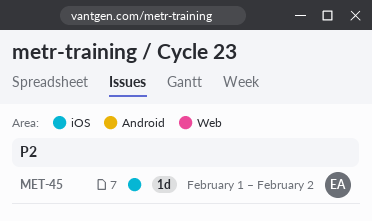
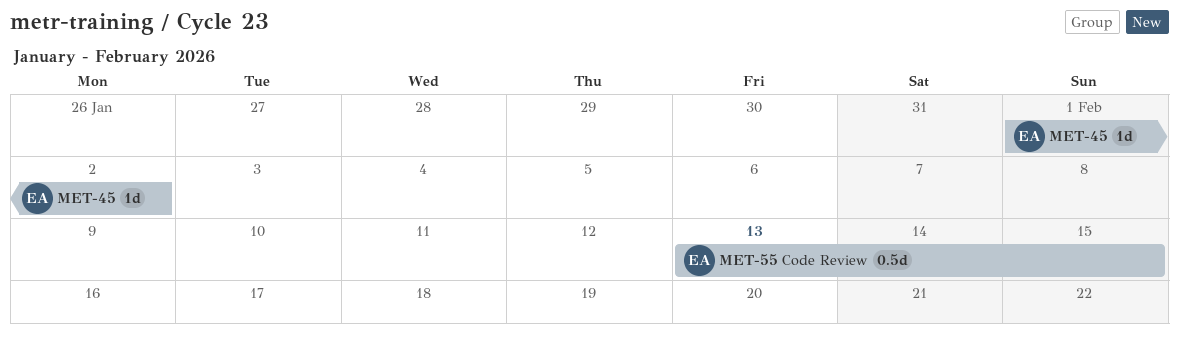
MET-55: none -> present

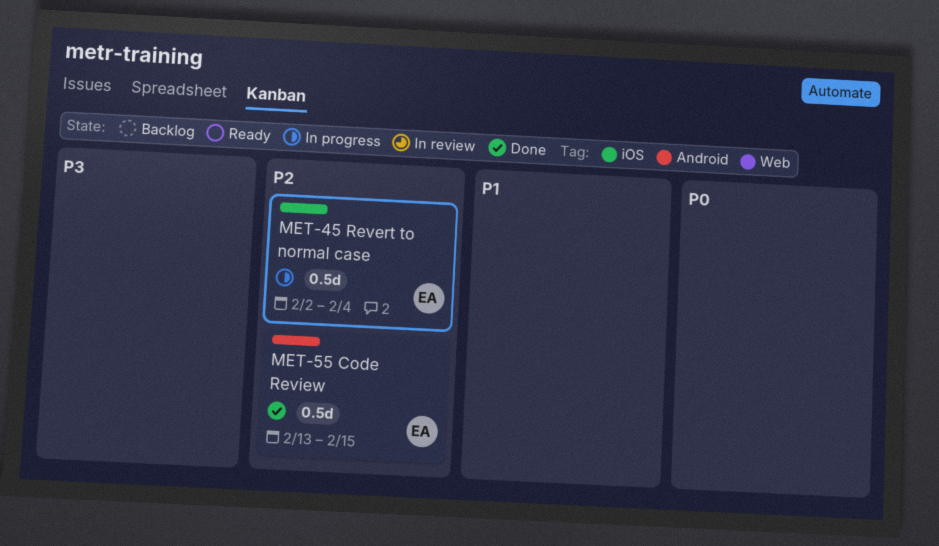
MET-45, estimate: 1d -> 0.5d
MET-45, start: Feb 1 -> Feb 2
MET-45, due: Feb 2 -> Feb 4

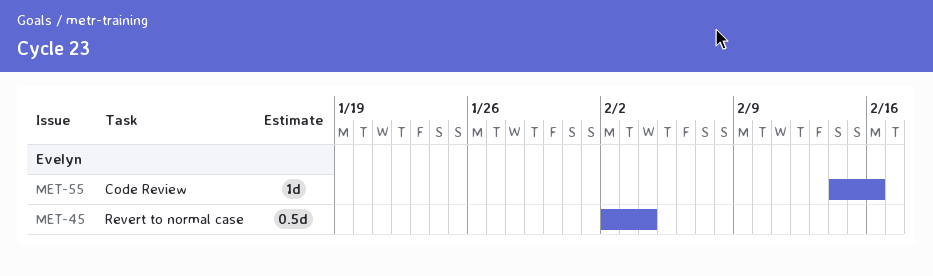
MET-55, estimate: 0.5d -> 1d
MET-55, start: Feb 13 -> Feb 14
MET-55, due: Feb 15 -> Feb 16

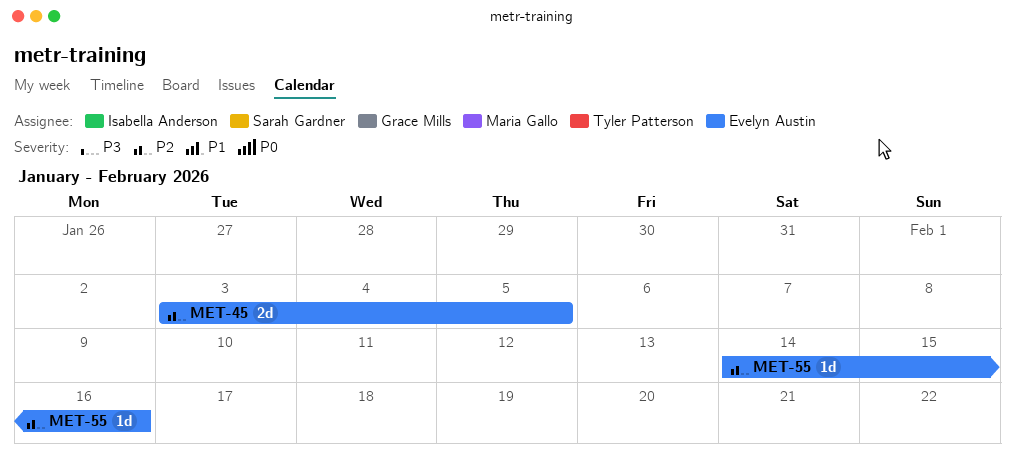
MET-45, estimate: 0.5d -> 2d
MET-45, start: Feb 2 -> Feb 3
MET-45, due: Feb 4 -> Feb 5

